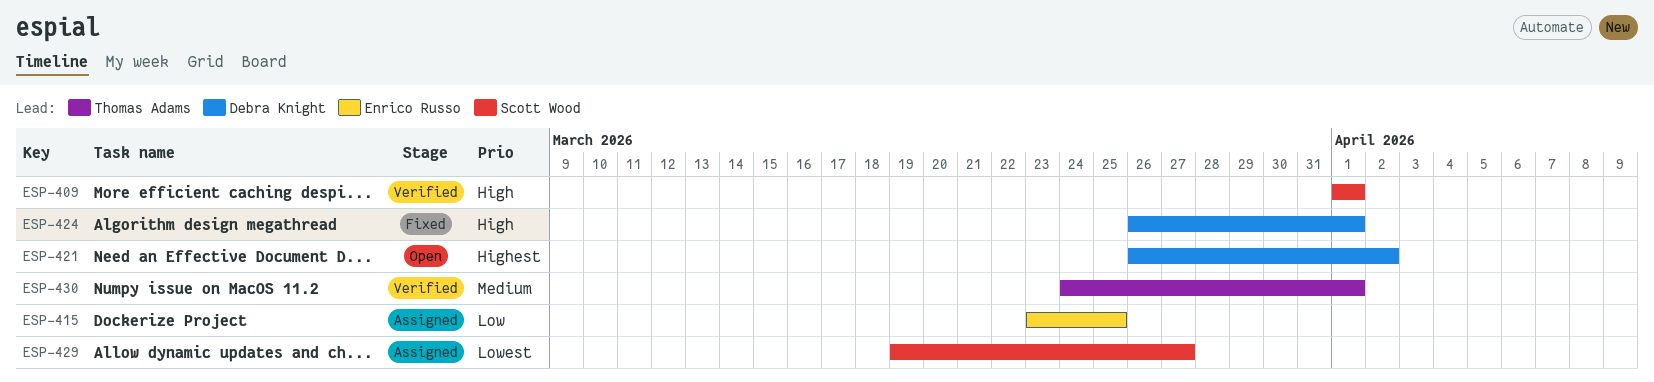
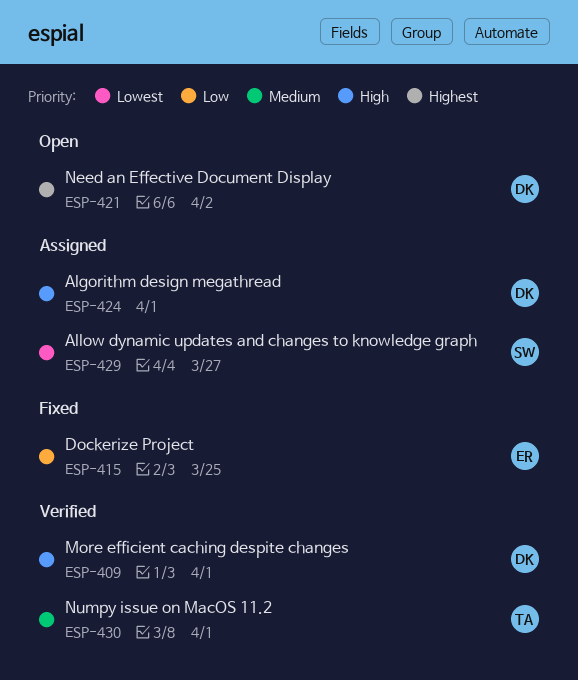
ESP-409, owner: Scott Wood -> Debra Knight
ESP-415, status: Assigned -> Fixed
ESP-424, status: Fixed -> Assigned

